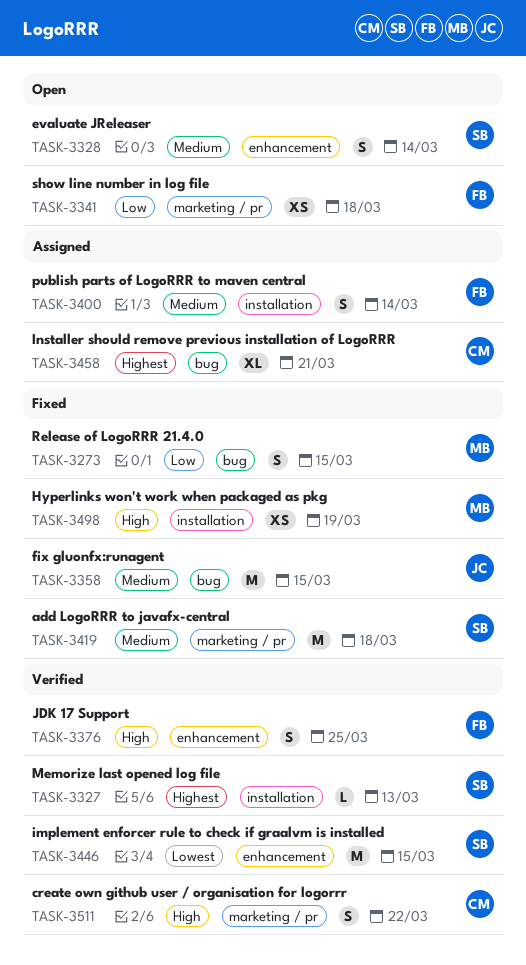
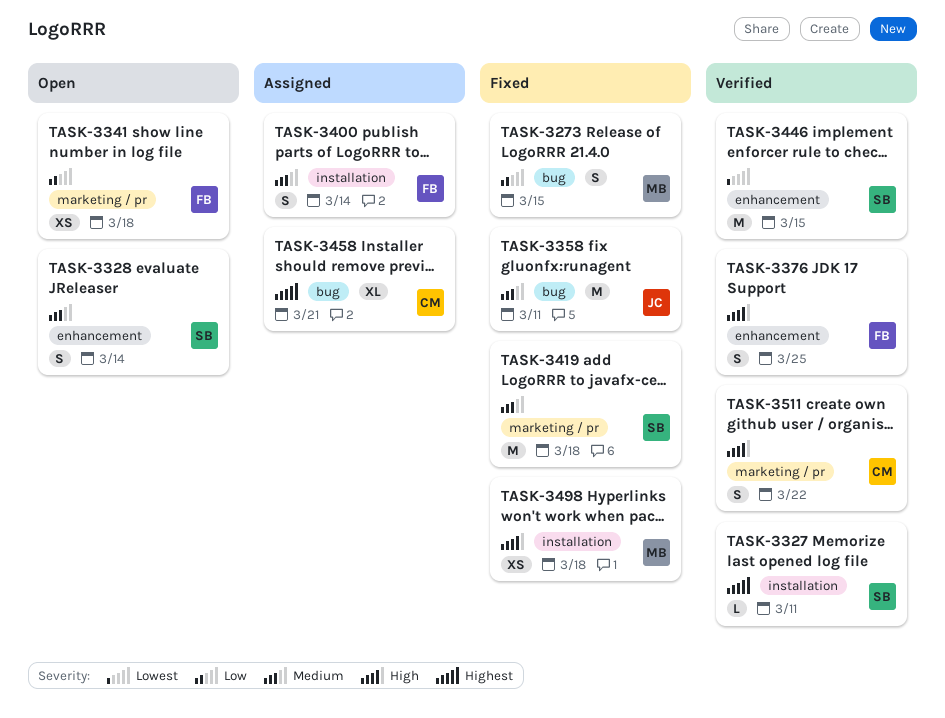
TASK-3327, due: Mar 13 -> Mar 11
TASK-3358, due: Mar 15 -> Mar 11
TASK-3498, due: Mar 19 -> Mar 18

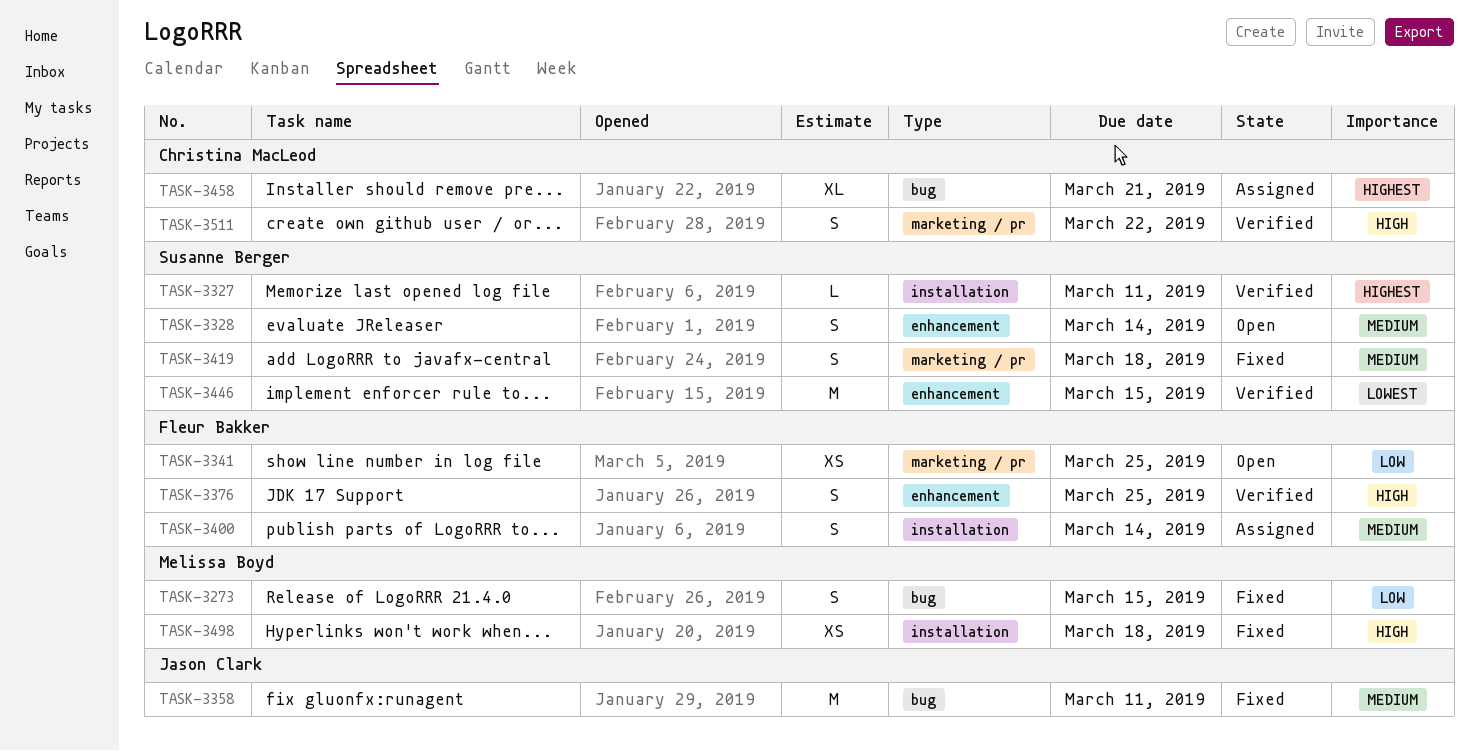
TASK-3341, due: Mar 18 -> Mar 25
TASK-3419, estimate: M -> S

